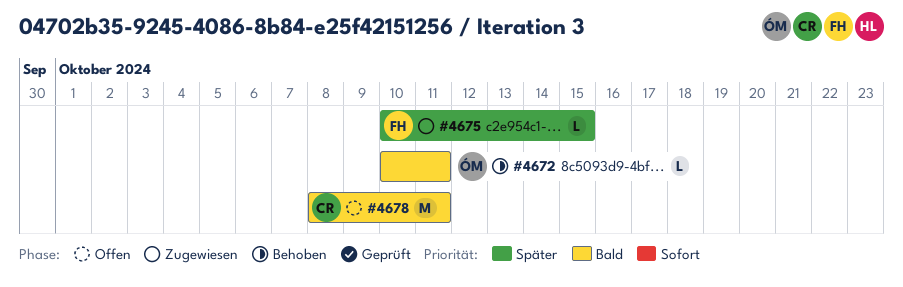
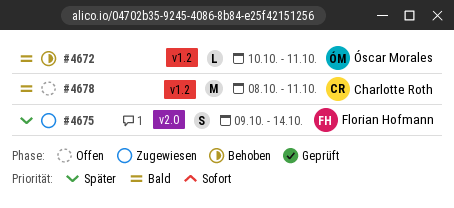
#4675, estimate: L -> S
#4675, start: Oct 10 -> Oct 9
#4675, due: Oct 15 -> Oct 14

